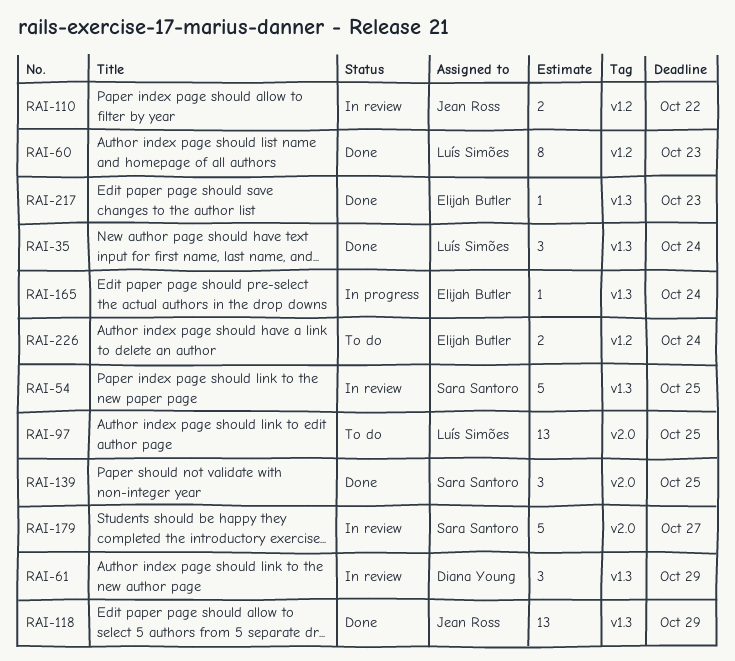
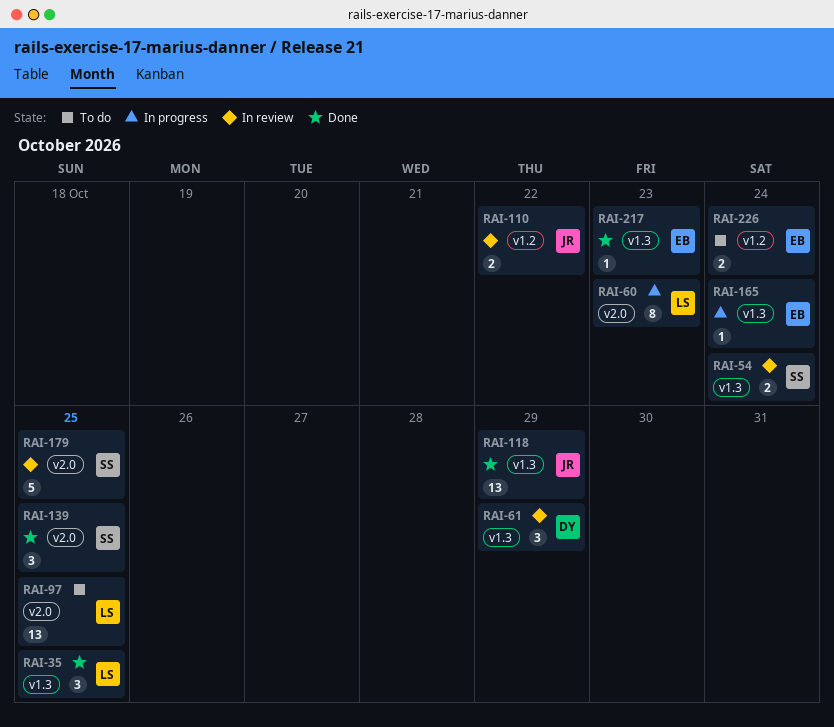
RAI-35, due: Oct 24 -> Oct 25
RAI-54, estimate: 5 -> 2
RAI-54, due: Oct 25 -> Oct 24
RAI-60, status: Done -> In progress
RAI-60, label: v1.2 -> v2.0
RAI-179, due: Oct 27 -> Oct 25

